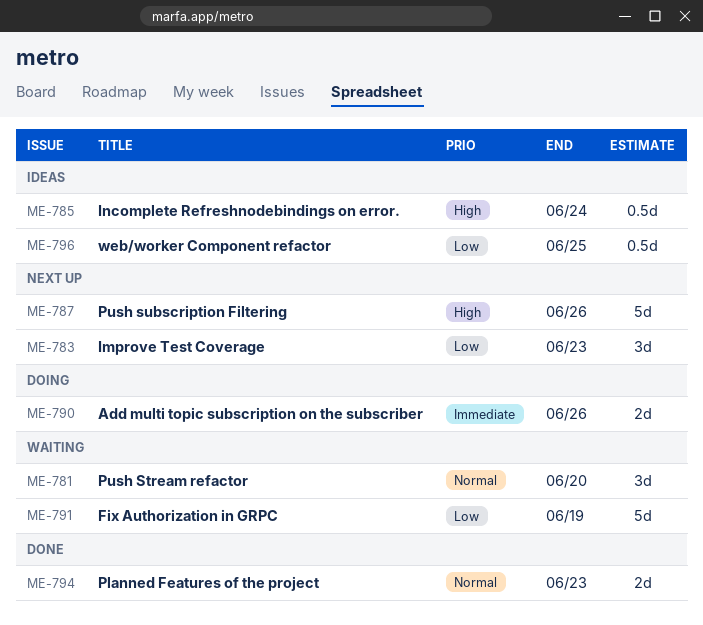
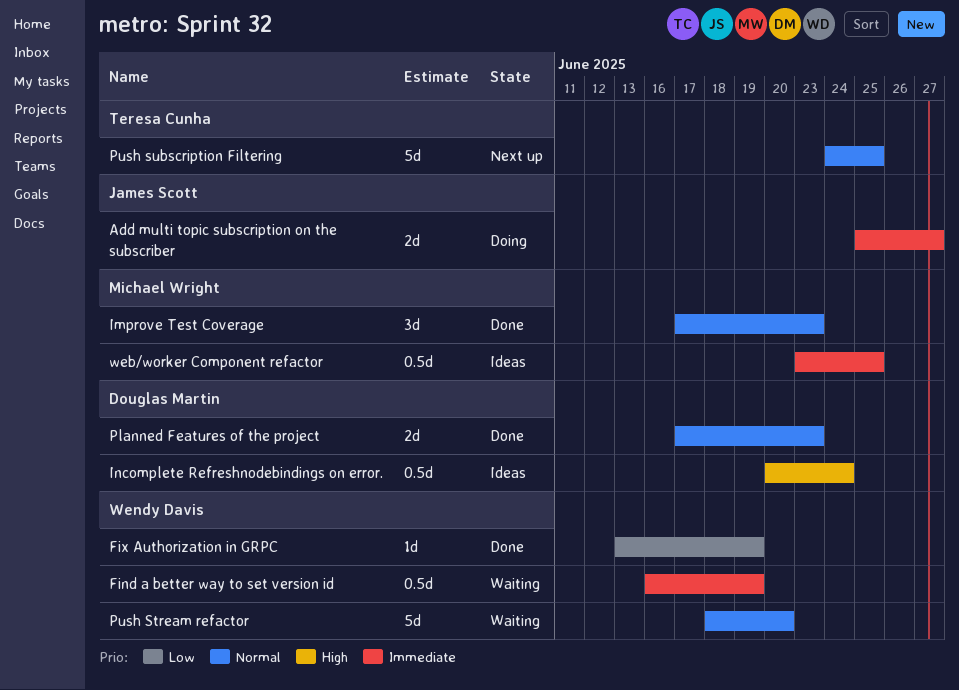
Add multi topic subscription on the subscriber, due: Jun 26 -> Jun 27
Find a better way to set version id: none -> present
Fix Authorization in GRPC, status: Waiting -> Done
Fix Authorization in GRPC, estimate: 5d -> 1d
Improve Test Coverage, status: Next up -> Done
Improve Test Coverage, priority: Low -> Normal
Push Stream refactor, estimate: 3d -> 5d
Push subscription Filtering, priority: High -> Normal
Push subscription Filtering, due: Jun 26 -> Jun 25
web/worker Component refactor, priority: Low -> Immediate

